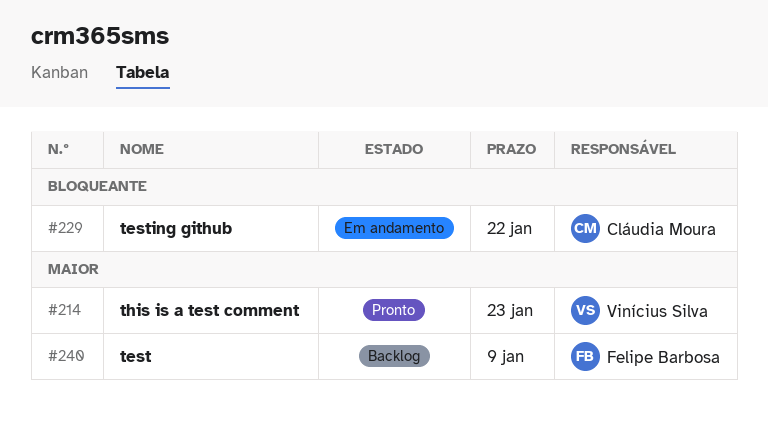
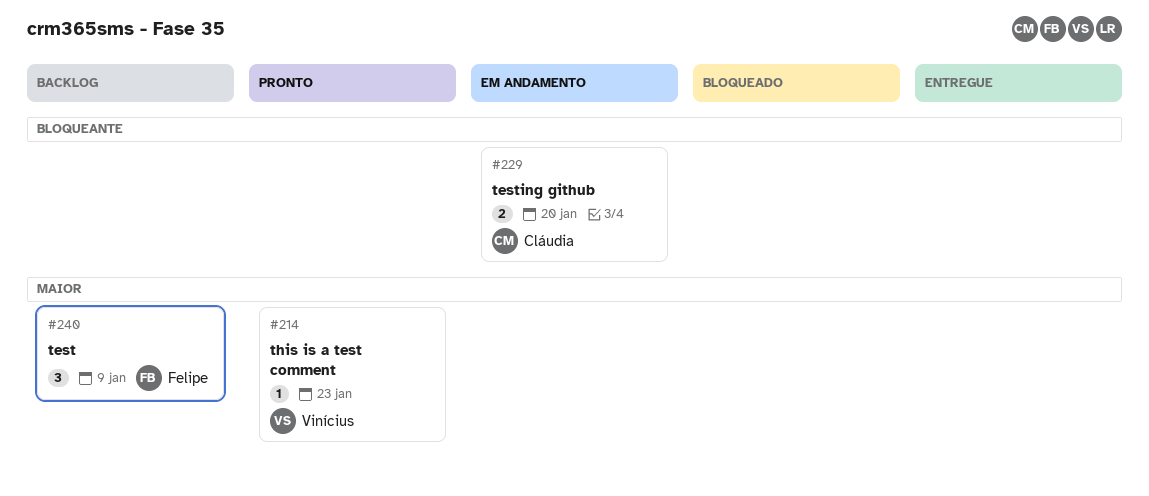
#229, due: Jan 22 -> Jan 20

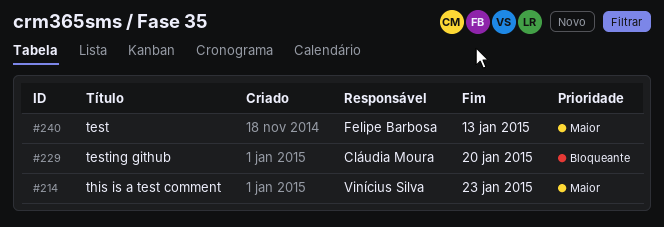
#240, due: Jan 9 -> Jan 13

